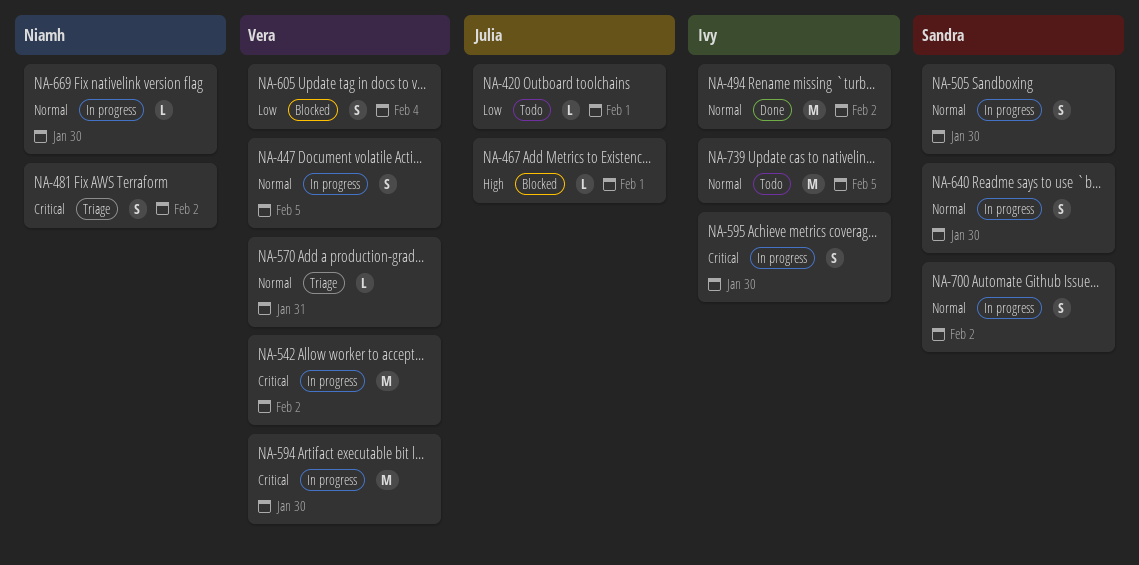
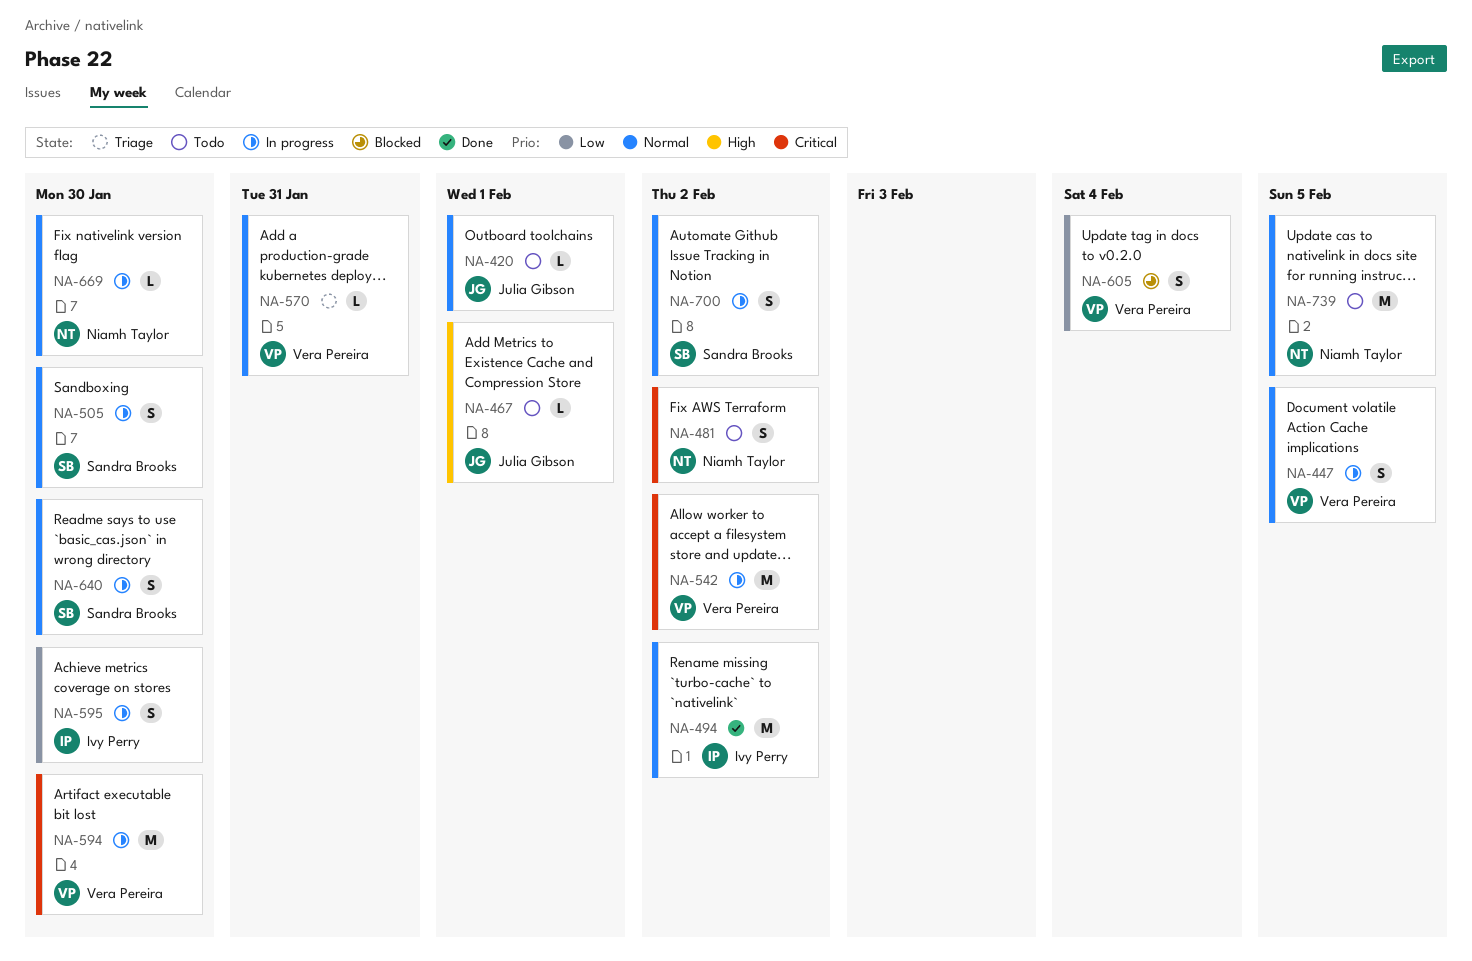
NA-420, priority: Low -> Normal
NA-467, status: Blocked -> Todo
NA-481, status: Triage -> Todo
NA-595, priority: Critical -> Low
NA-739, owner: Ivy Perry -> Niamh Taylor

